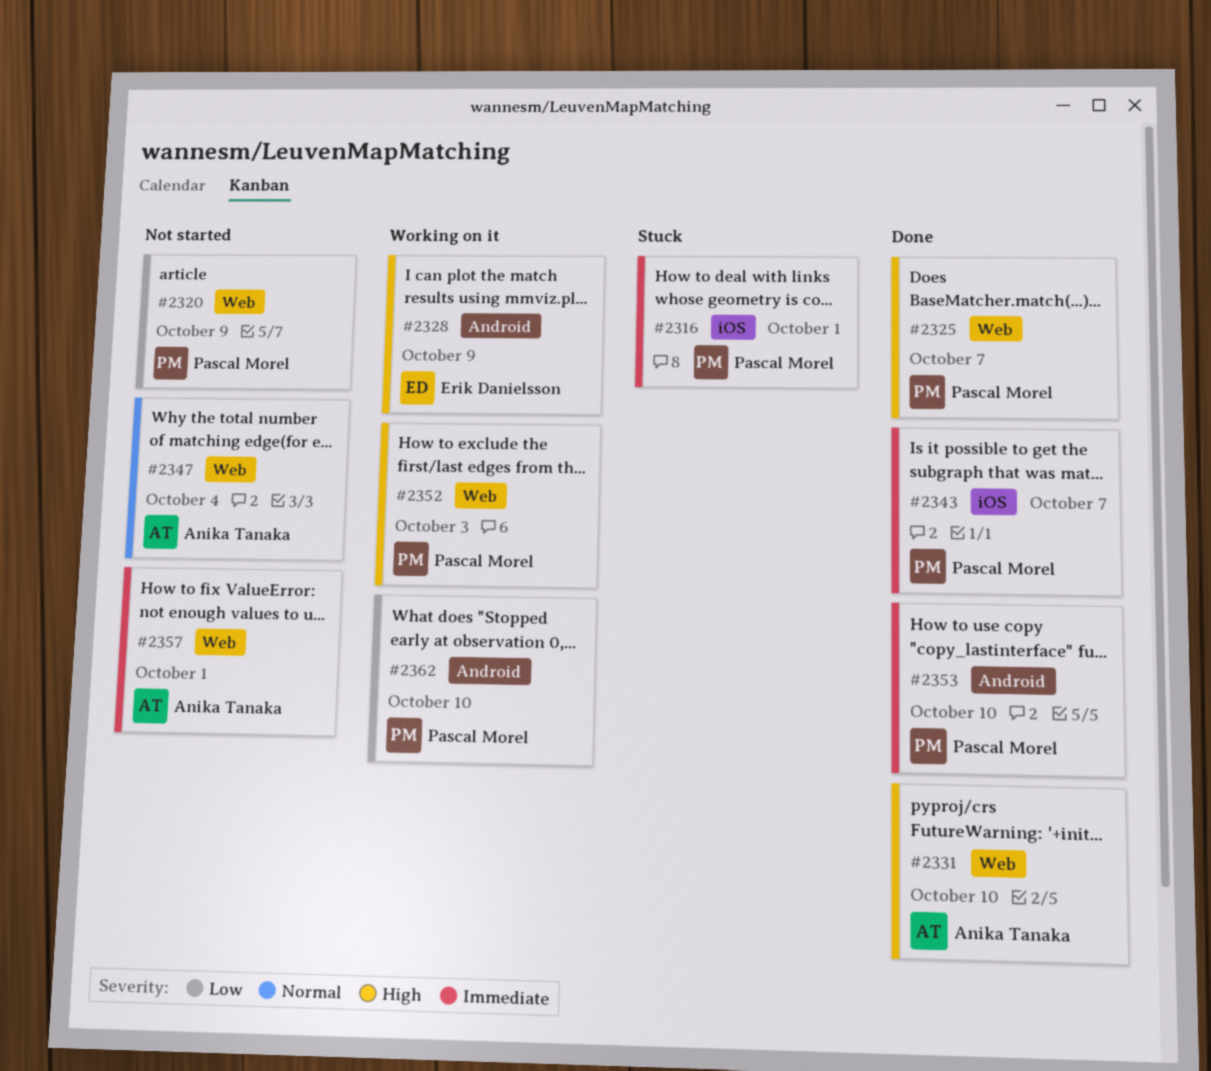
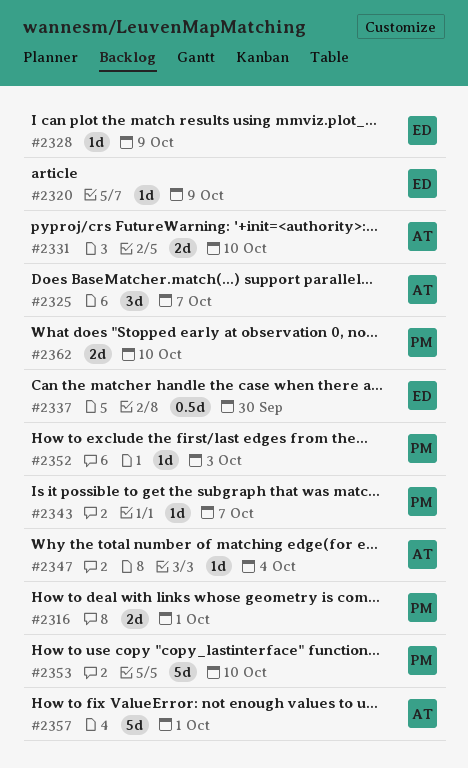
#2320, owner: Pascal Morel -> Erik Danielsson
#2325, owner: Pascal Morel -> Anika Tanaka
#2337: none -> present

